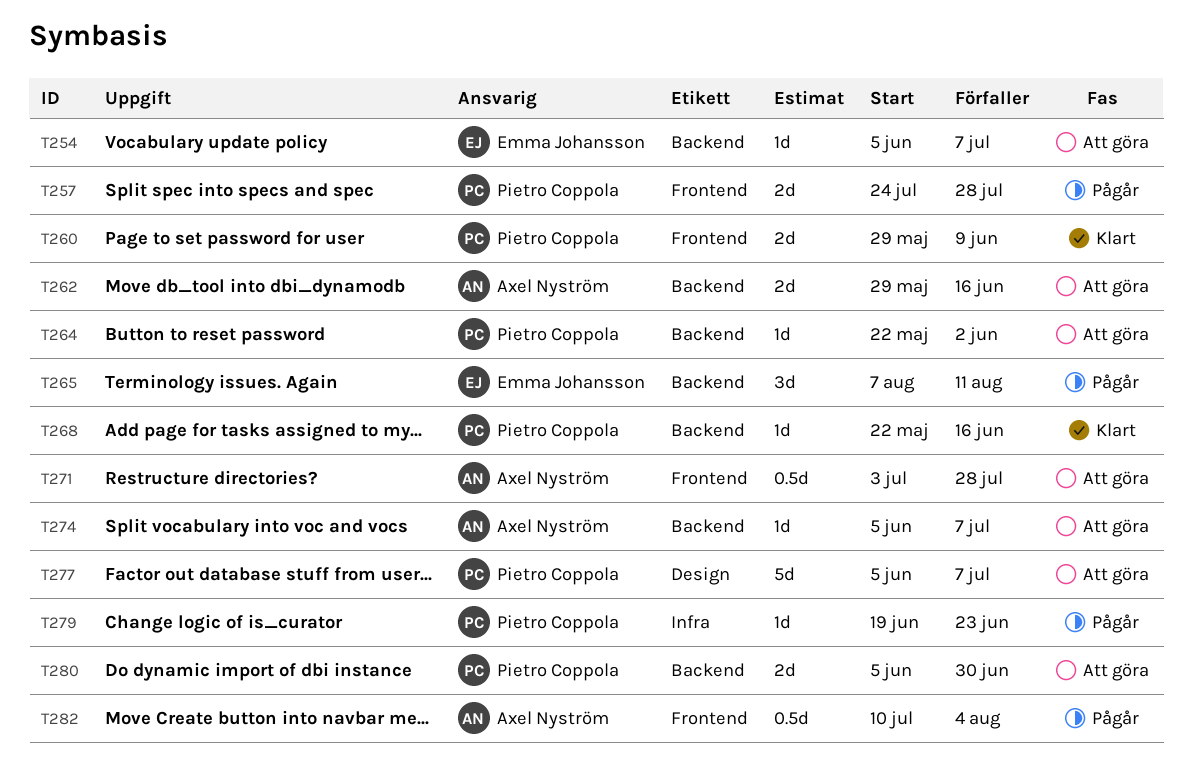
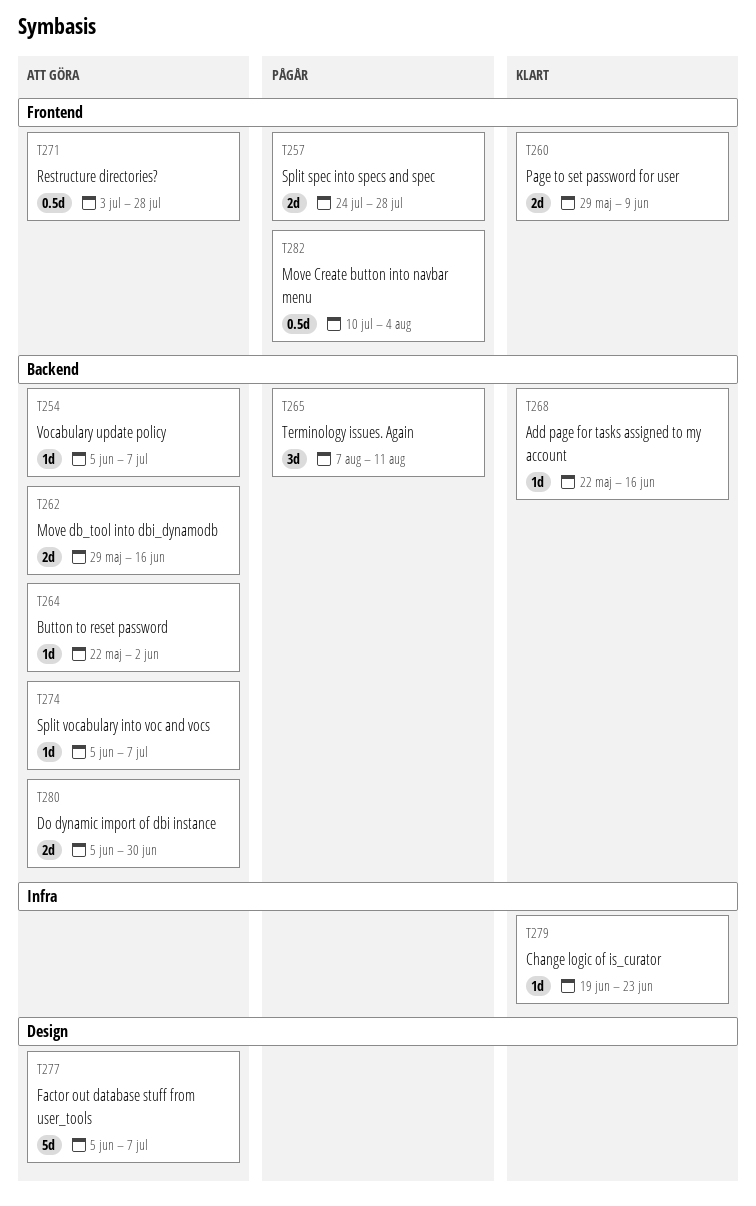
T279, status: Pågår -> Klart

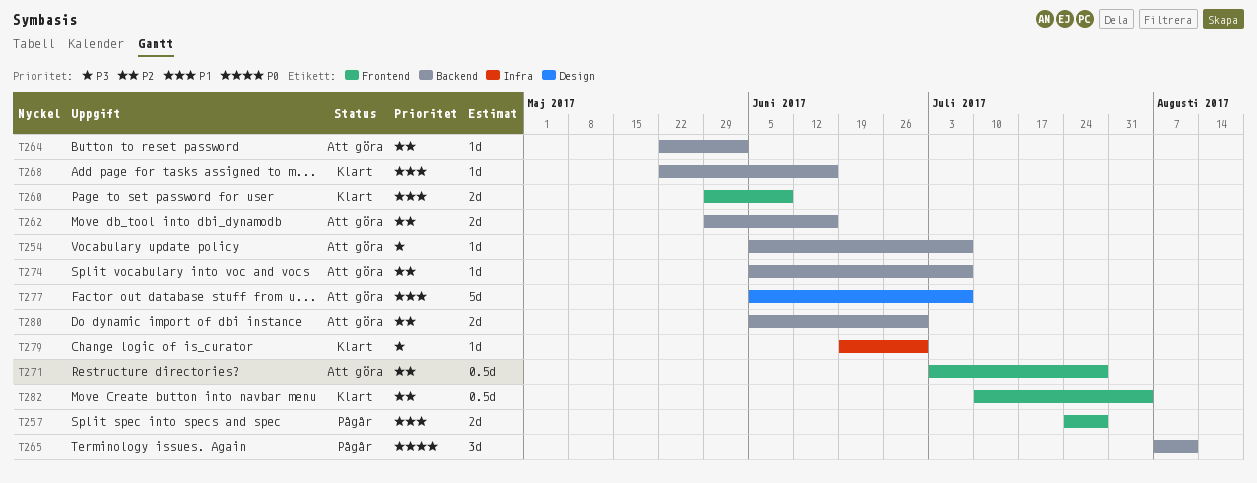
T279, due: Jun 23 -> Jun 30
T282, status: Pågår -> Klart

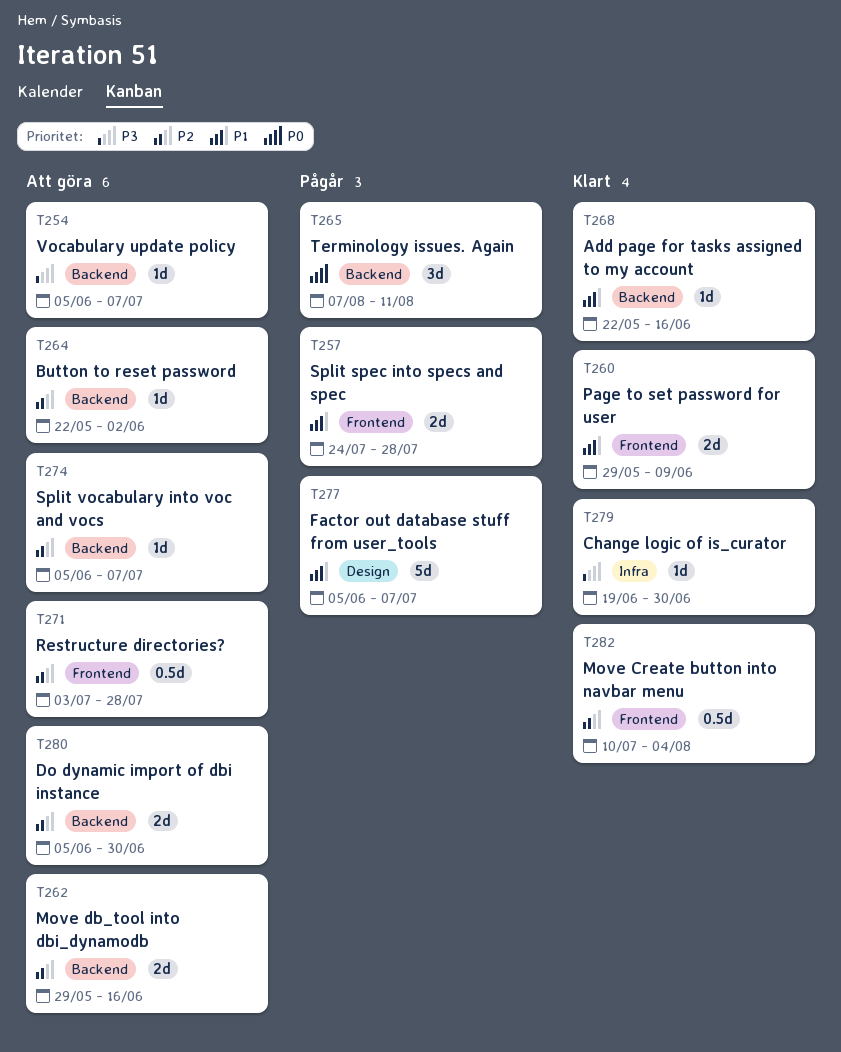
T277, status: Att göra -> Pågår

